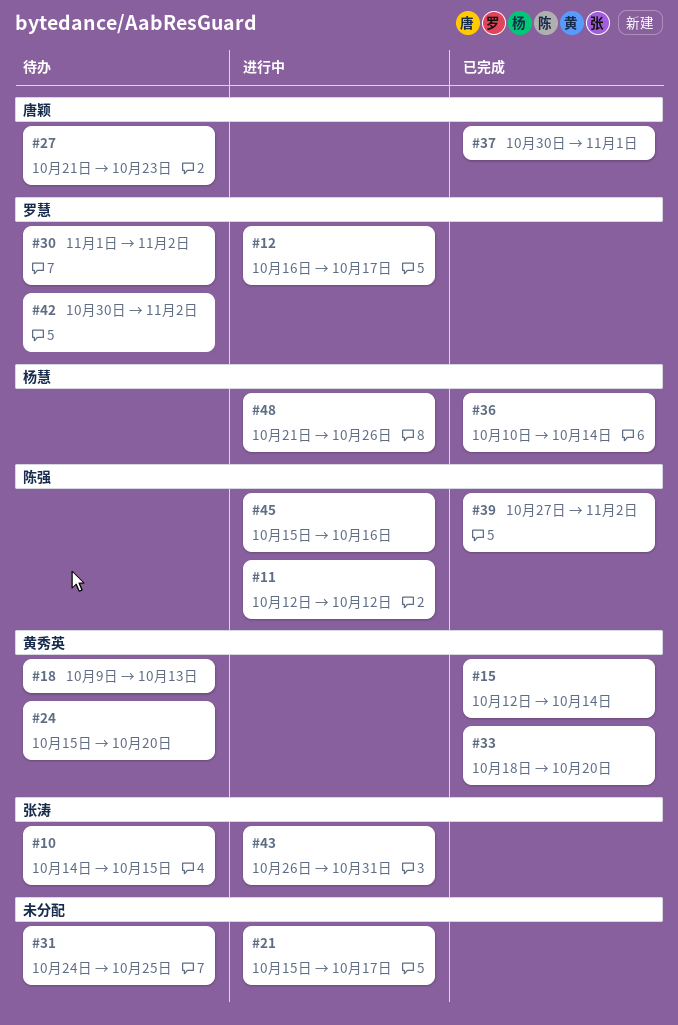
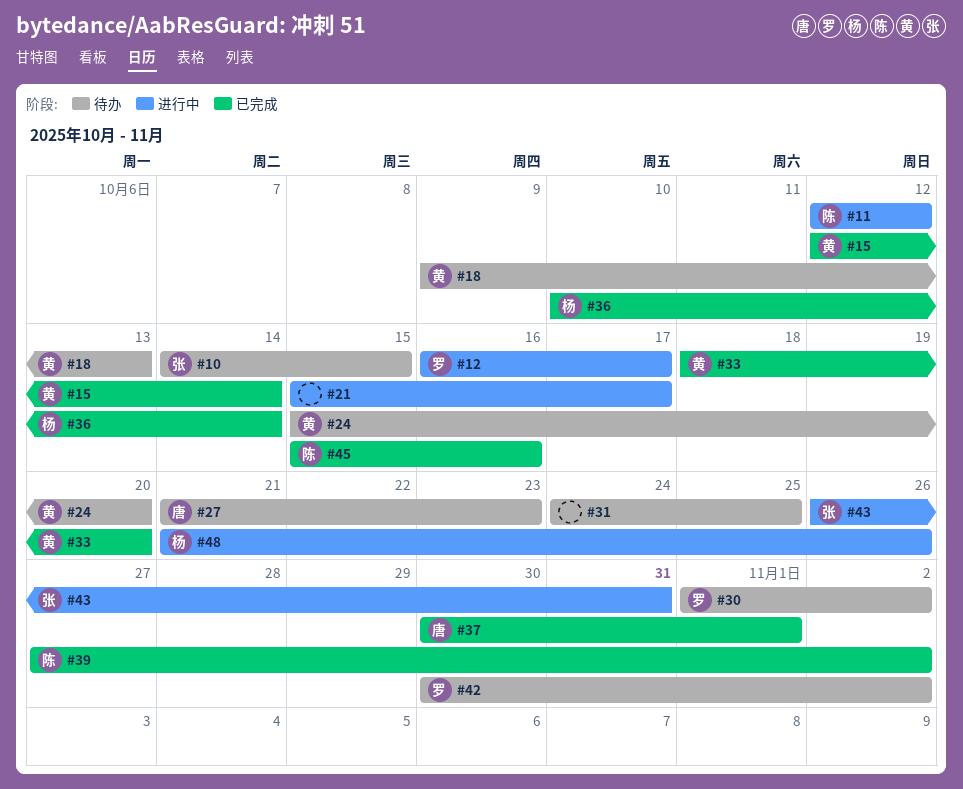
#45, status: 进行中 -> 已完成

